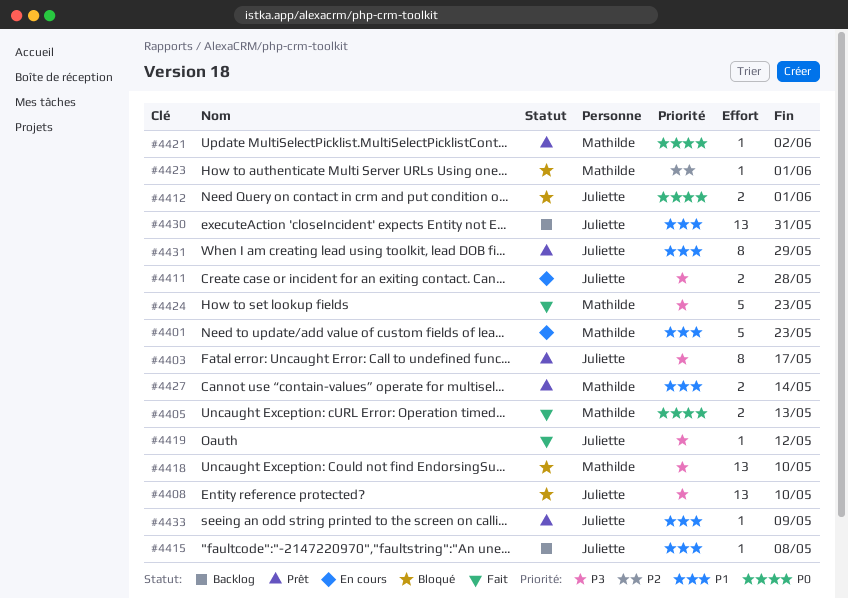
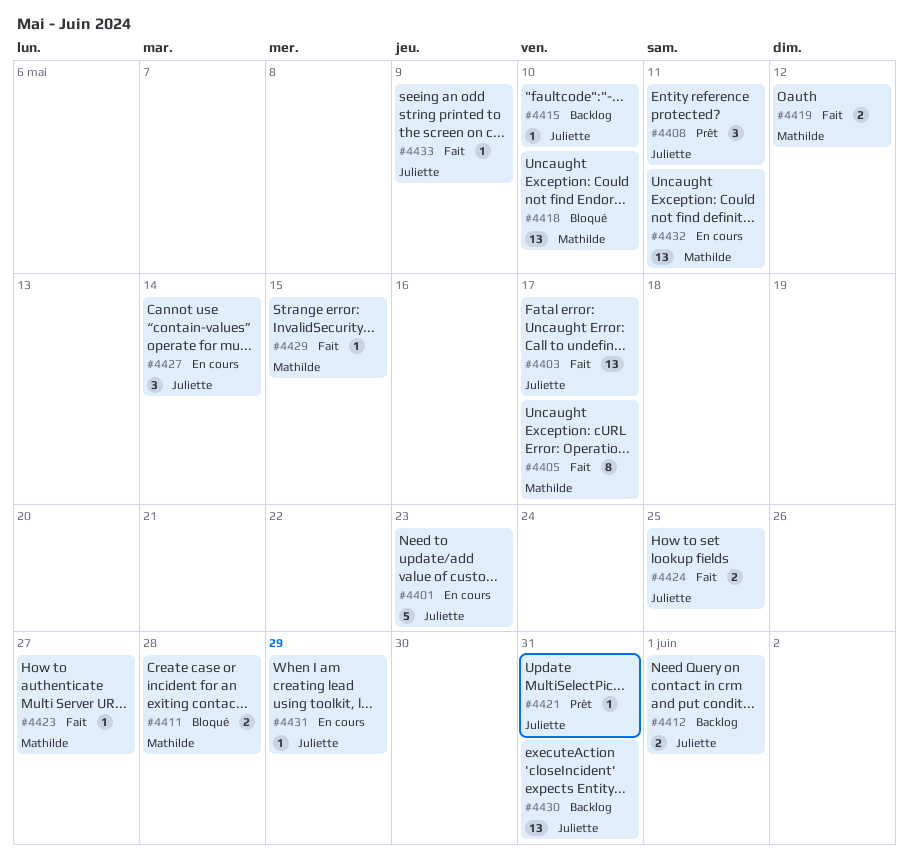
#4401, owner: Mathilde -> Juliette
#4403, status: Prêt -> Fait
#4403, estimate: 8 -> 13
#4405, estimate: 2 -> 8
#4405, due: May 13 -> May 17
#4408, status: Bloqué -> Prêt
#4408, estimate: 13 -> 3
#4408, due: May 10 -> May 11
#4411, status: En cours -> Bloqué
#4411, owner: Juliette -> Mathilde
#4412, status: Bloqué -> Backlog
#4415, due: May 8 -> May 10
#4419, owner: Juliette -> Mathilde
#4419, estimate: 1 -> 2
#4421, owner: Mathilde -> Juliette
#4421, due: Jun 2 -> May 31
#4423, status: Bloqué -> Fait
#4423, due: Jun 1 -> May 27
#4424, owner: Mathilde -> Juliette
#4424, estimate: 5 -> 2
#4424, due: May 23 -> May 25
#4427, status: Prêt -> En cours
#4427, owner: Mathilde -> Juliette
#4427, estimate: 2 -> 3
#4429: none -> present
#4431, status: Prêt -> En cours
#4431, estimate: 8 -> 1
#4432: none -> present
#4433, status: Prêt -> Fait

